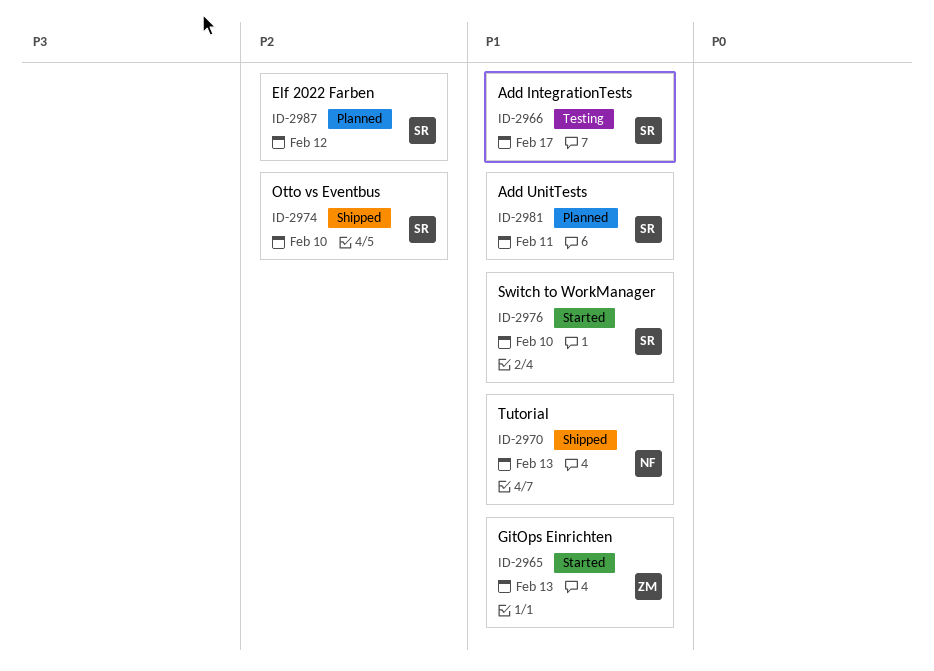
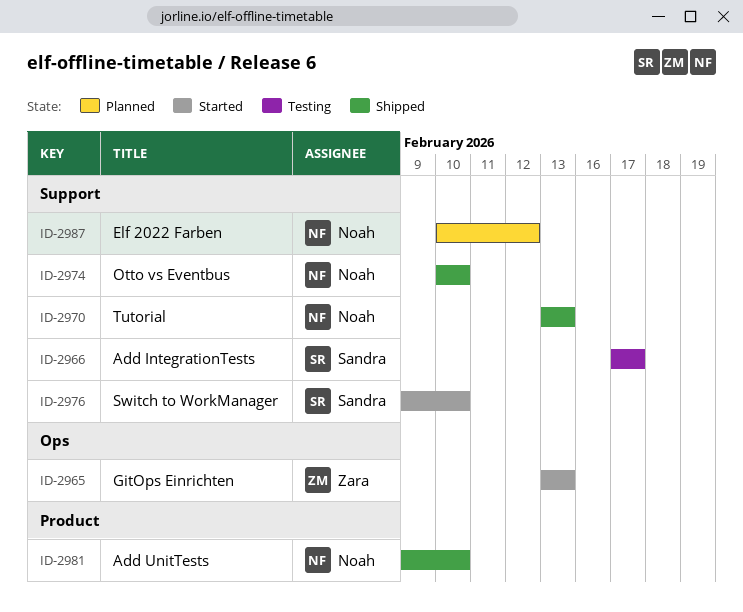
ID-2974, owner: Sandra -> Noah
ID-2981, status: Planned -> Shipped
ID-2981, owner: Sandra -> Noah
ID-2981, due: Feb 11 -> Feb 10
ID-2987, owner: Sandra -> Noah

